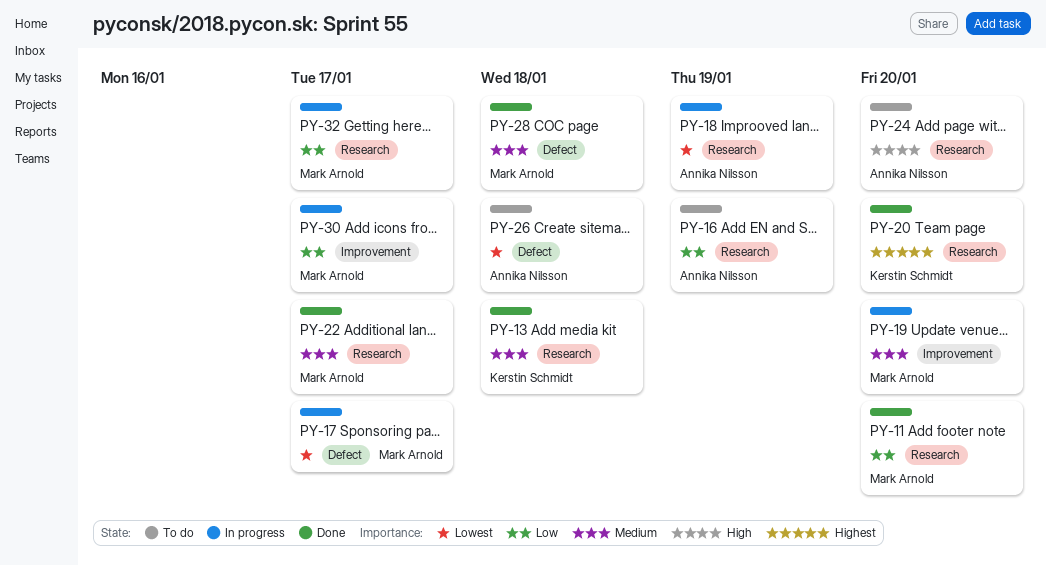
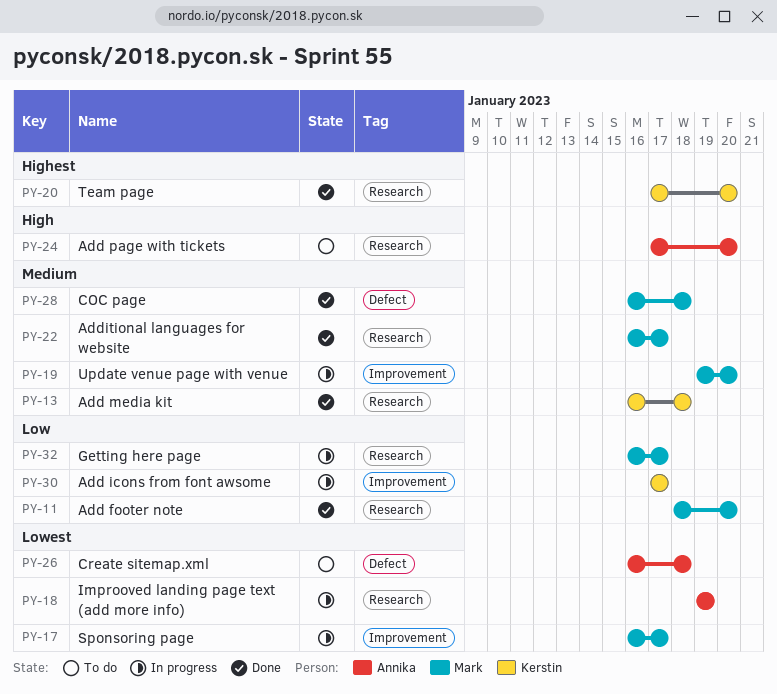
PY-16: present -> none
PY-17, label: Defect -> Improvement
PY-30, owner: Mark Arnold -> Kerstin Schmidt

